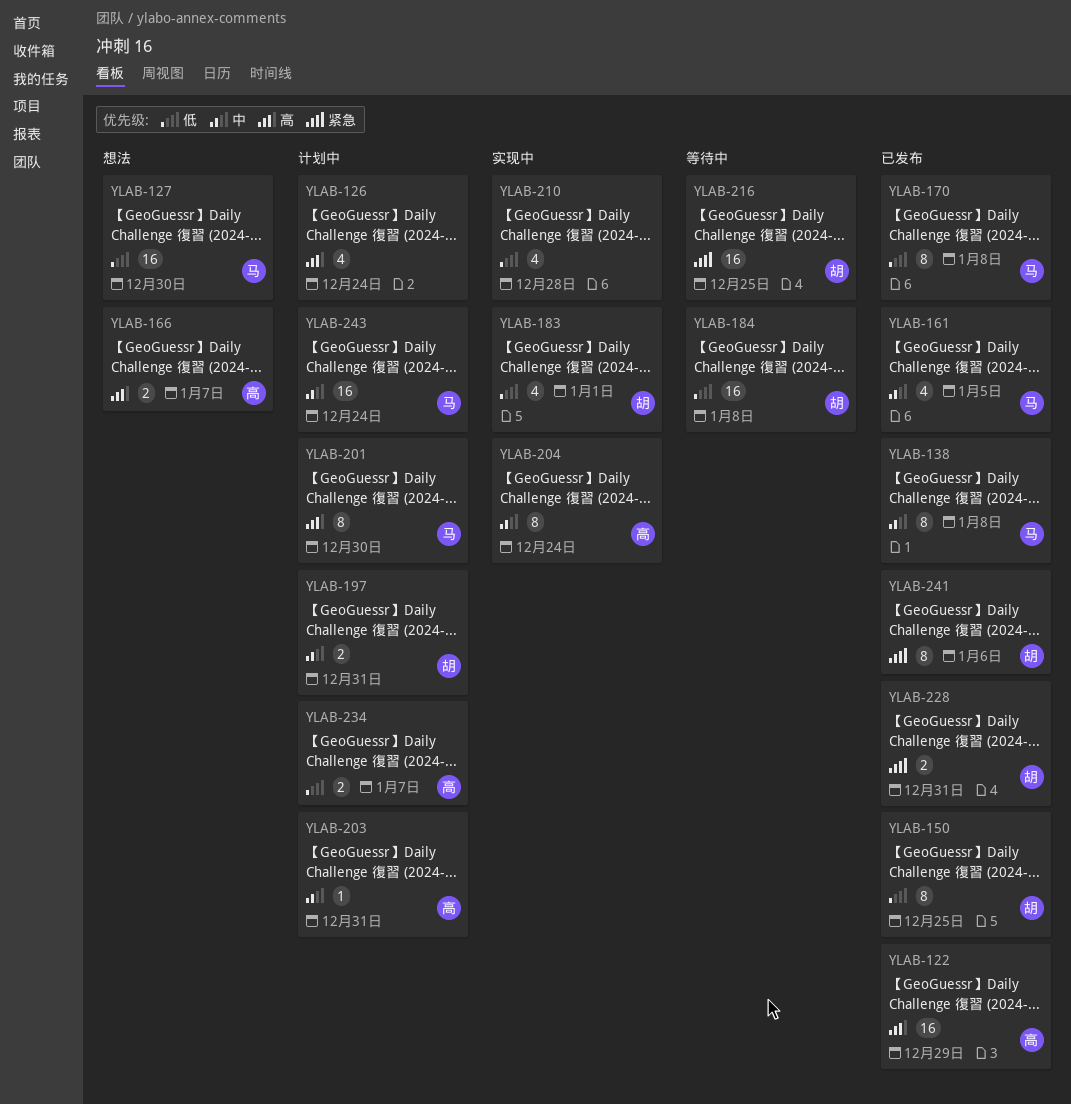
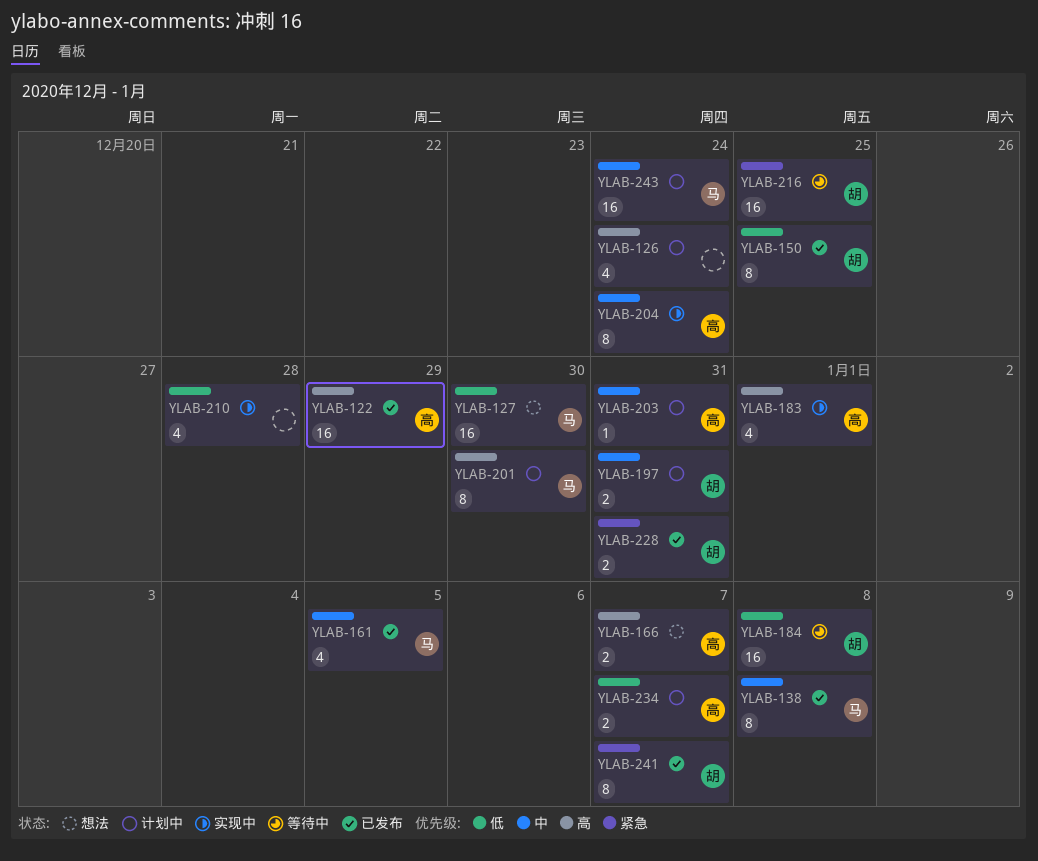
YLAB-170: present -> none
YLAB-183, owner: 胡 -> 高
YLAB-183, priority: 低 -> 高
YLAB-241, due: Jan 6 -> Jan 7

